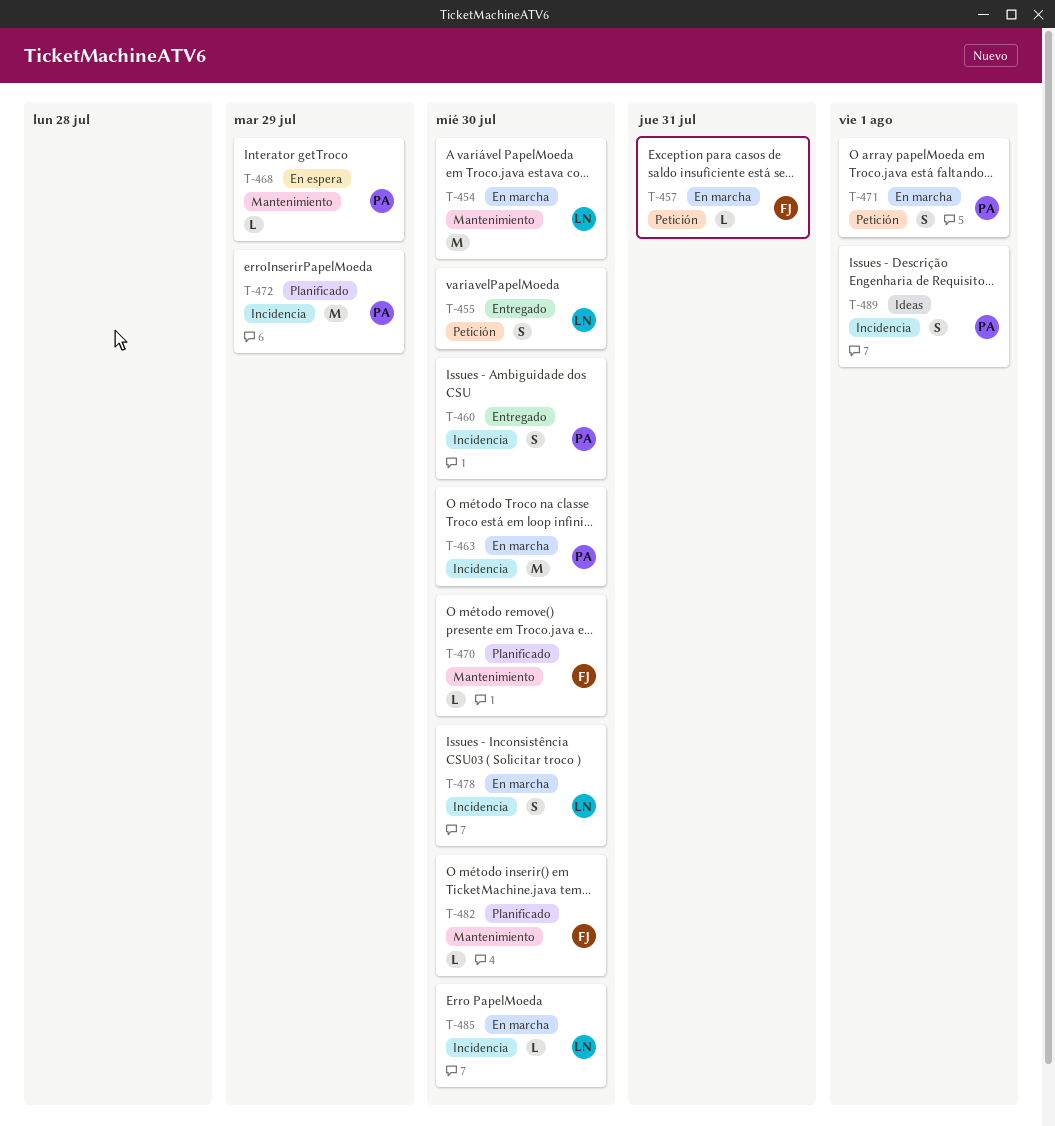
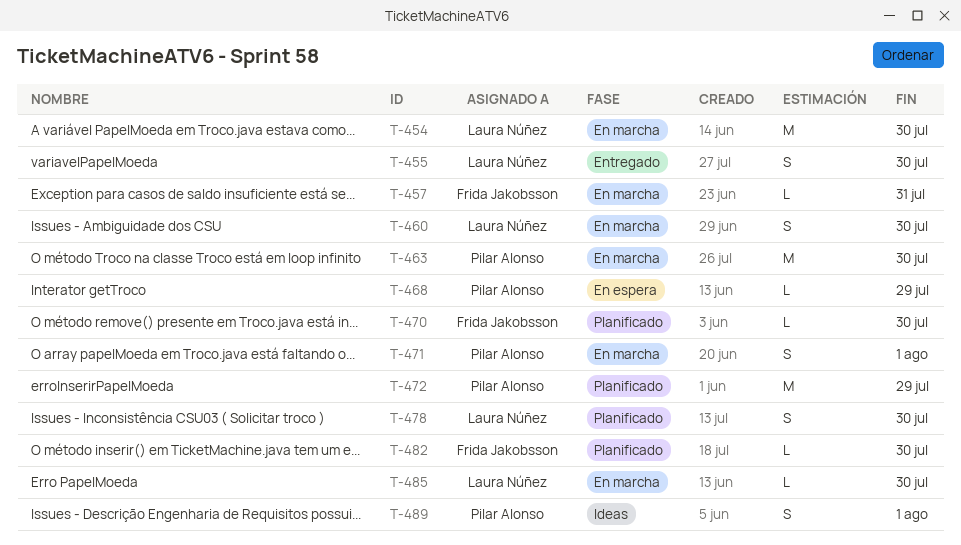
T-460, status: Entregado -> En marcha
T-460, owner: Pilar Alonso -> Laura Núñez
T-478, status: En marcha -> Planificado

